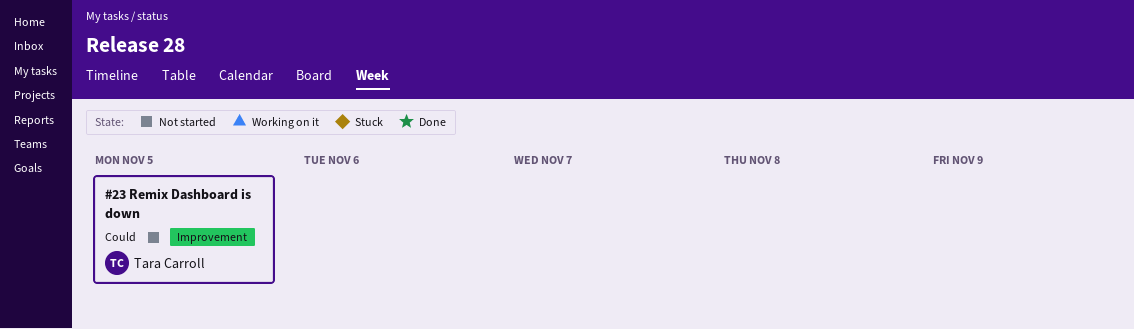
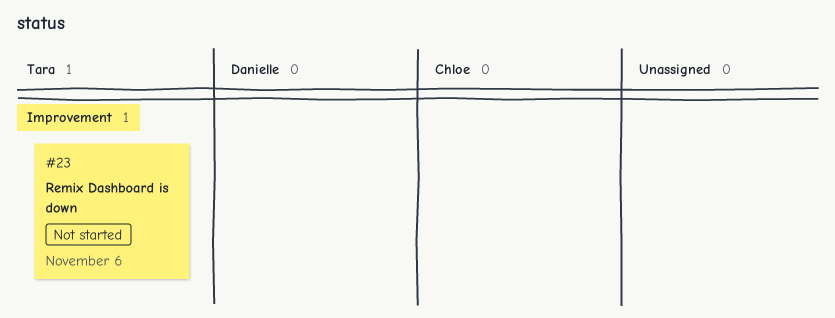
#23, due: Nov 5 -> Nov 6

